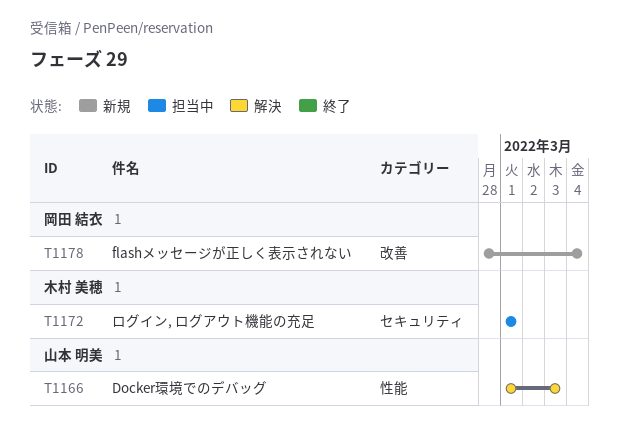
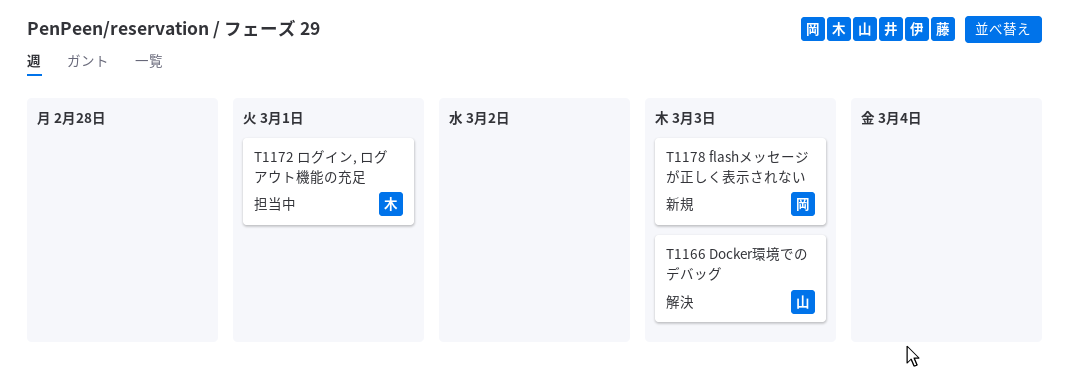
T1178, due: Mar 4 -> Mar 3

